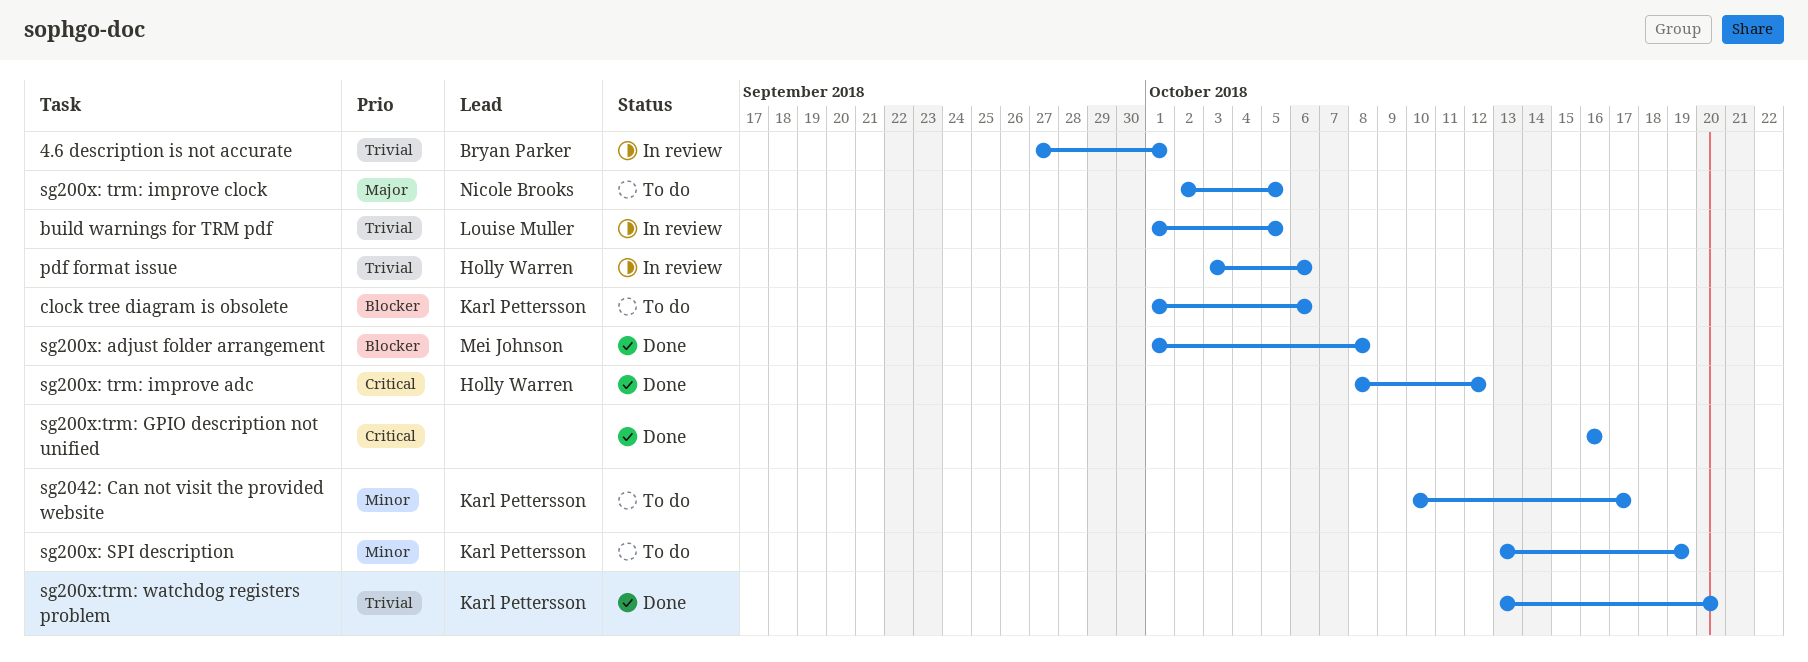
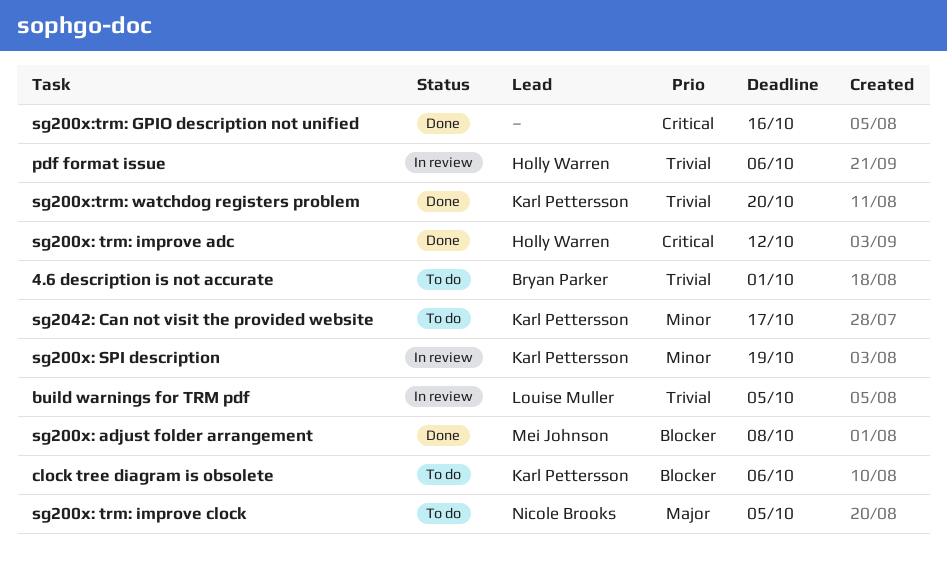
4.6 description is not accurate, status: In review -> To do
sg200x: SPI description, status: To do -> In review

